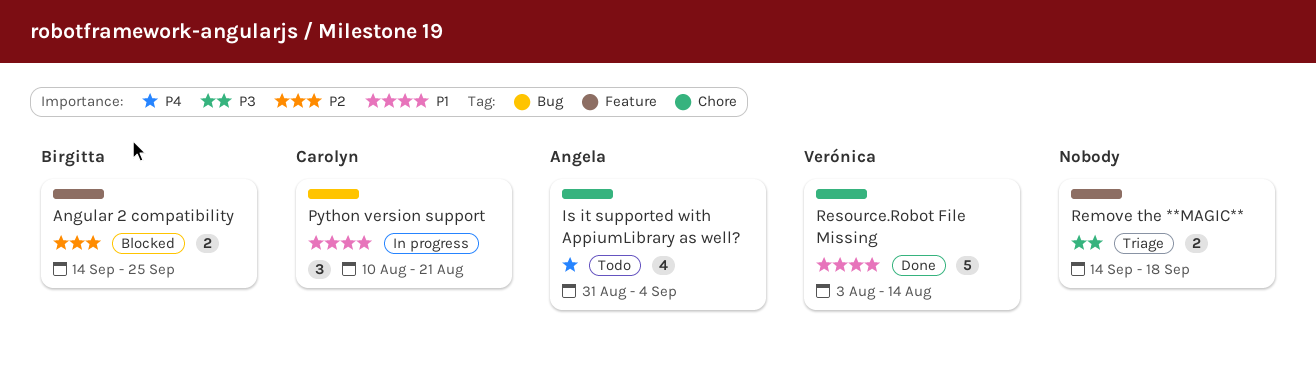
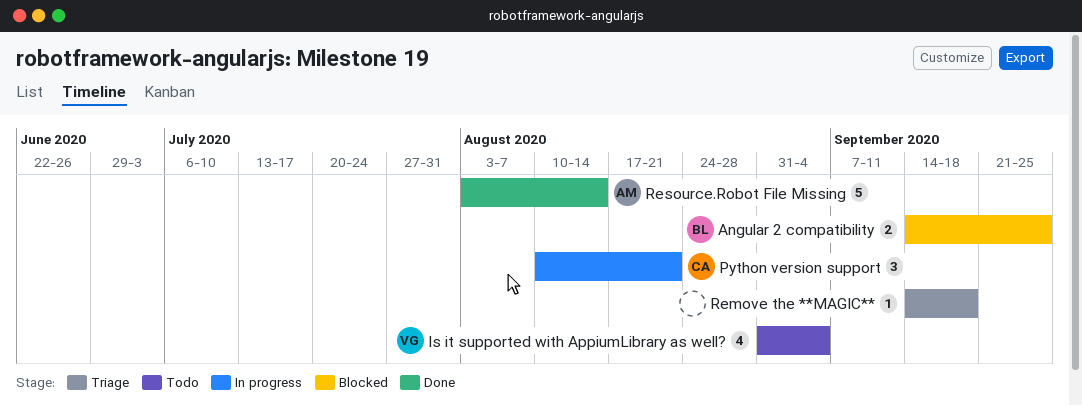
Is it supported with AppiumLibrary as well?, owner: Angela -> Verónica
Remove the **MAGIC**, estimate: 2 -> 1
Resource.Robot File Missing, owner: Verónica -> Angela

